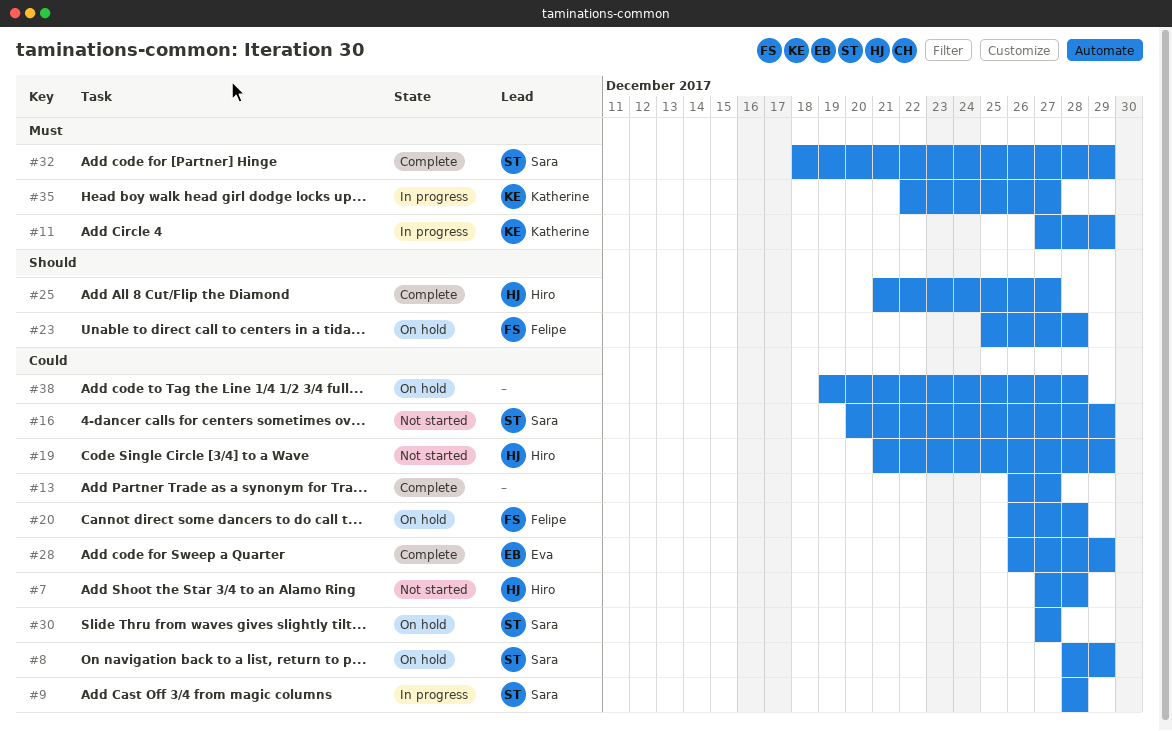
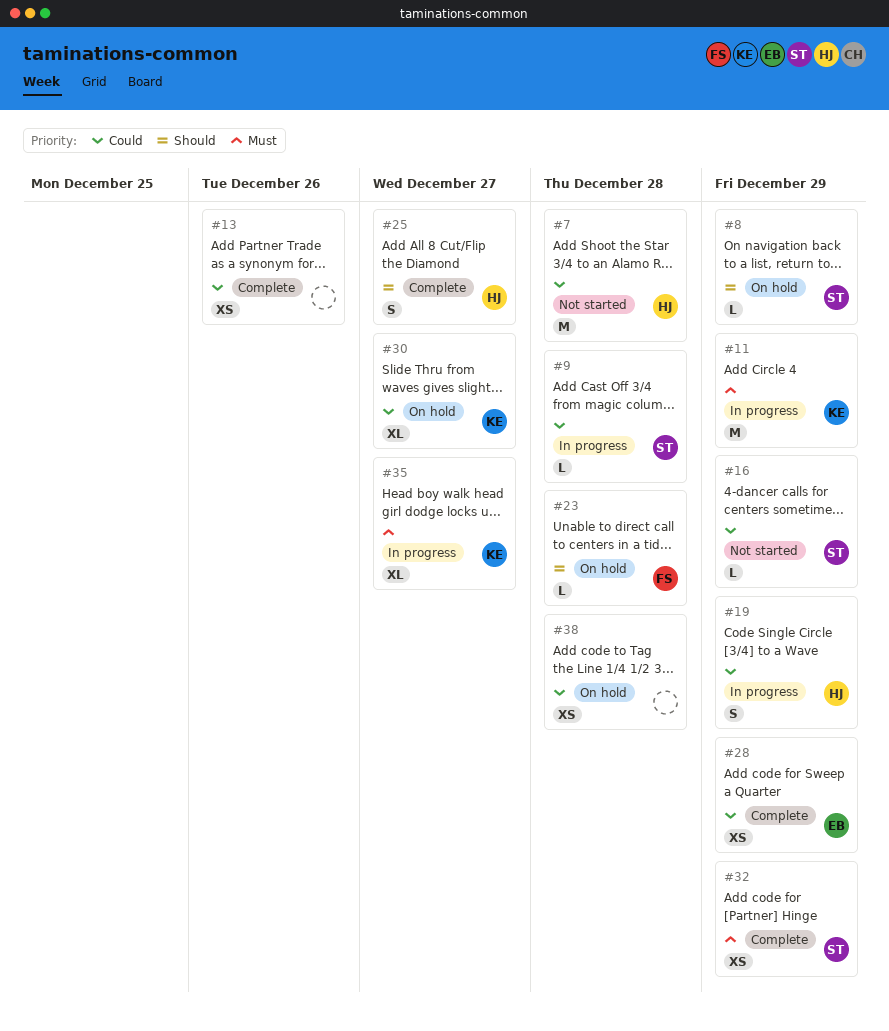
#8, priority: Could -> Should
#13, due: Dec 27 -> Dec 26
#19, status: Not started -> In progress
#20: present -> none
#30, owner: Sara -> Katherine

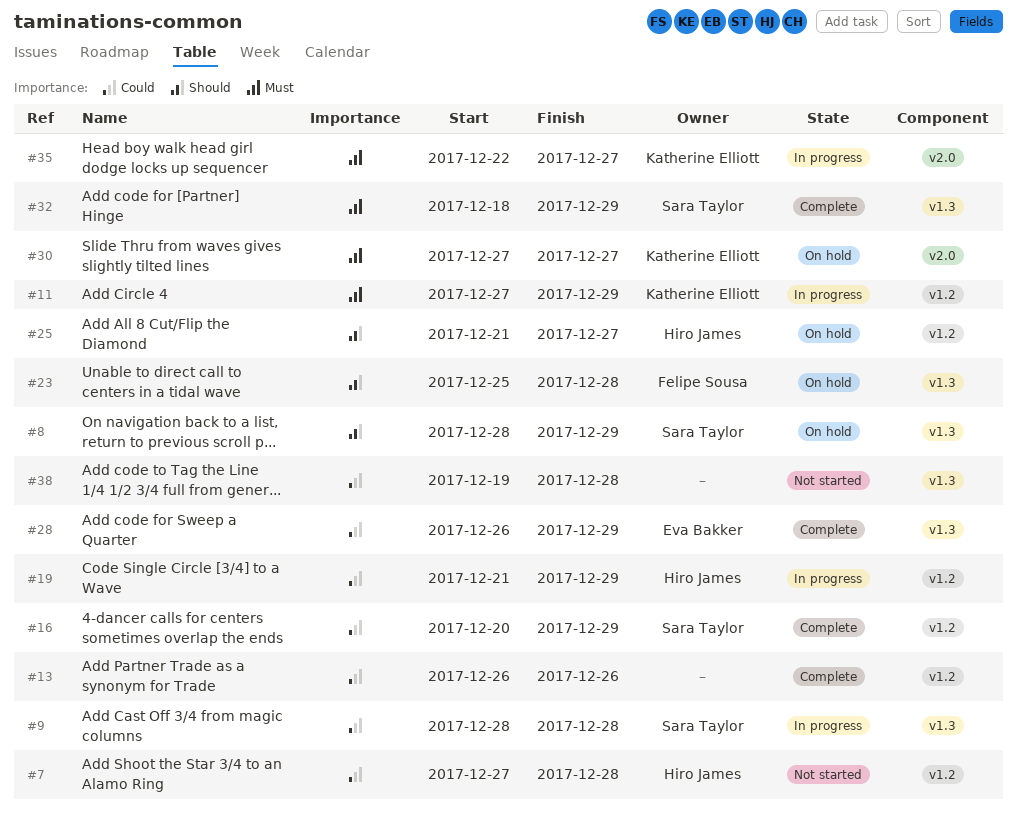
#16, status: Not started -> Complete
#25, status: Complete -> On hold
#30, priority: Could -> Must
#38, status: On hold -> Not started

